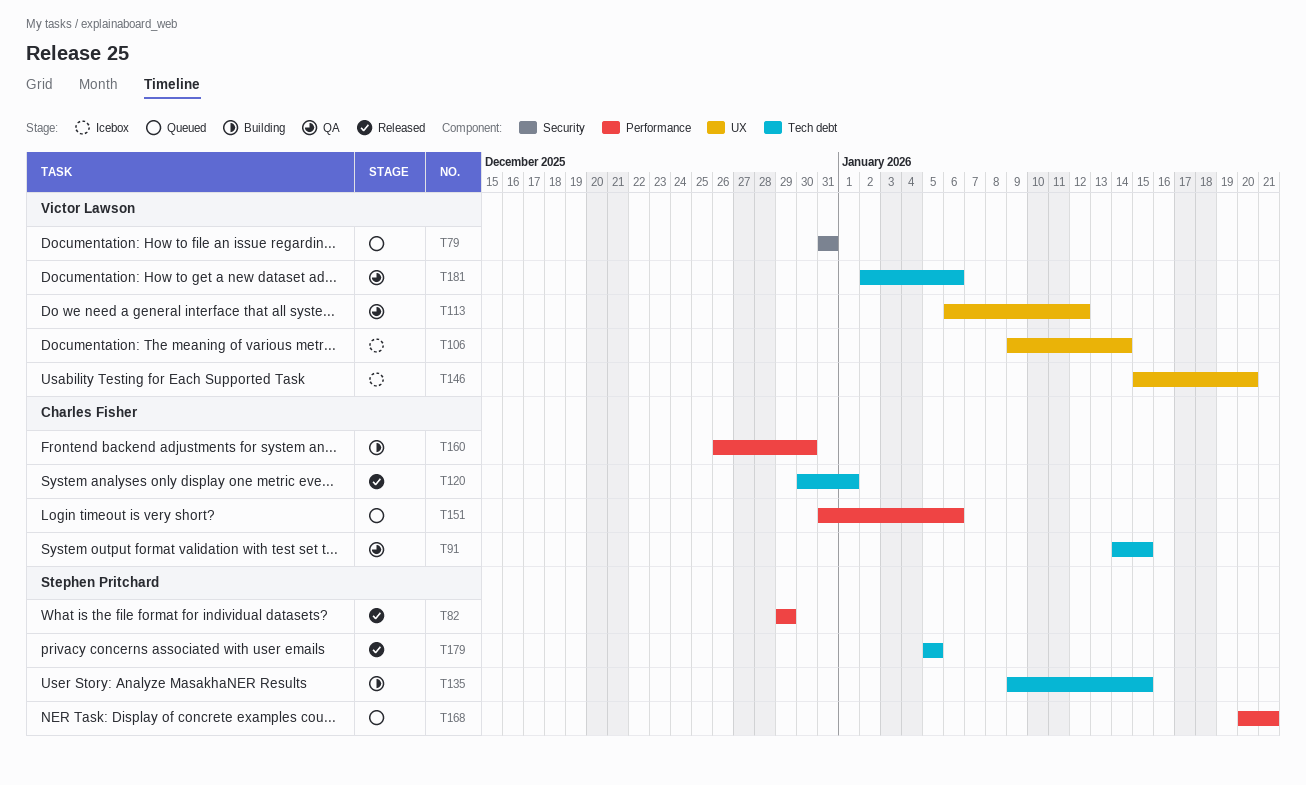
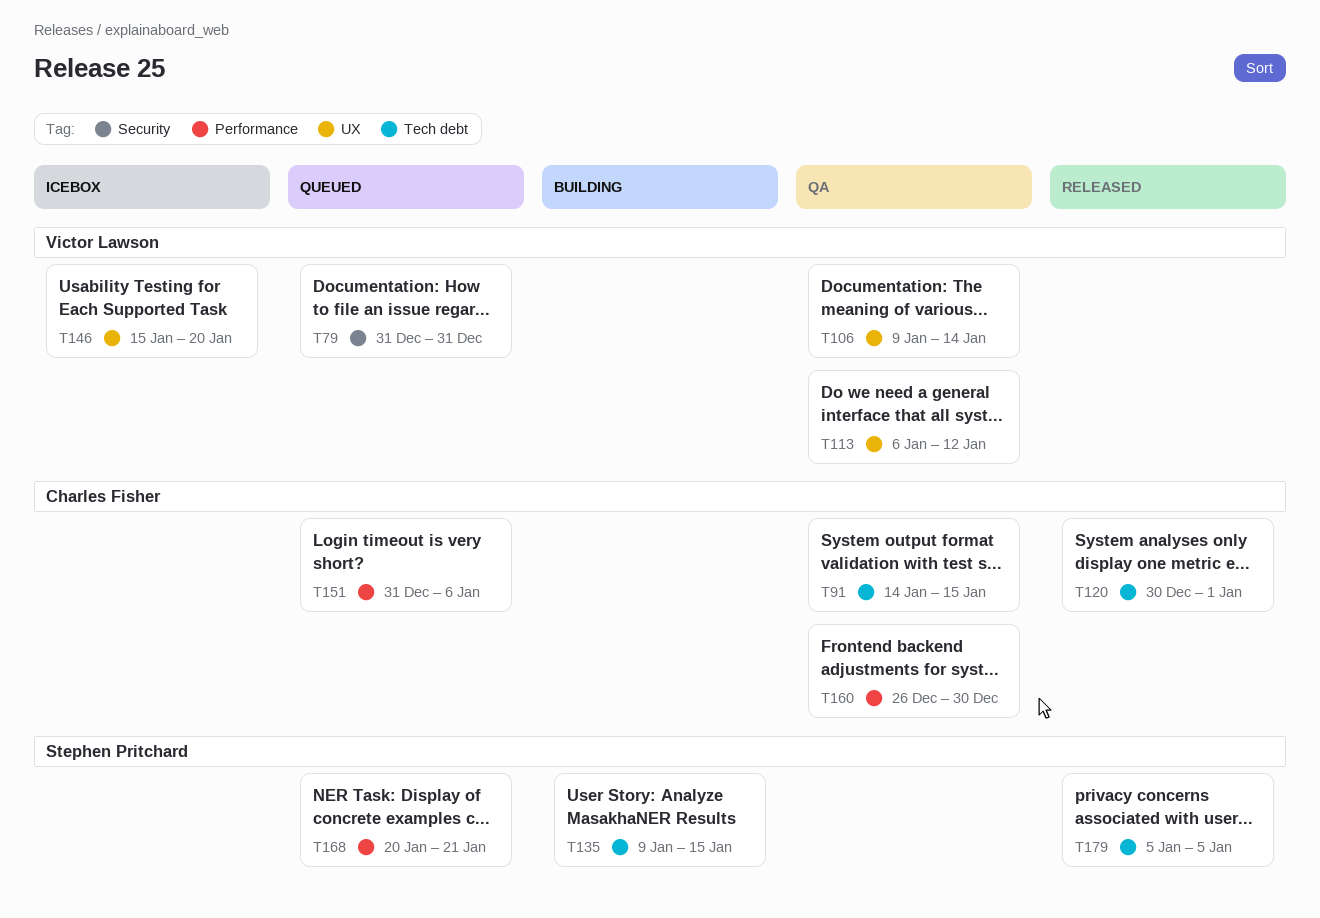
T82: present -> none
T106, status: Icebox -> QA
T160, status: Building -> QA
T181: present -> none

